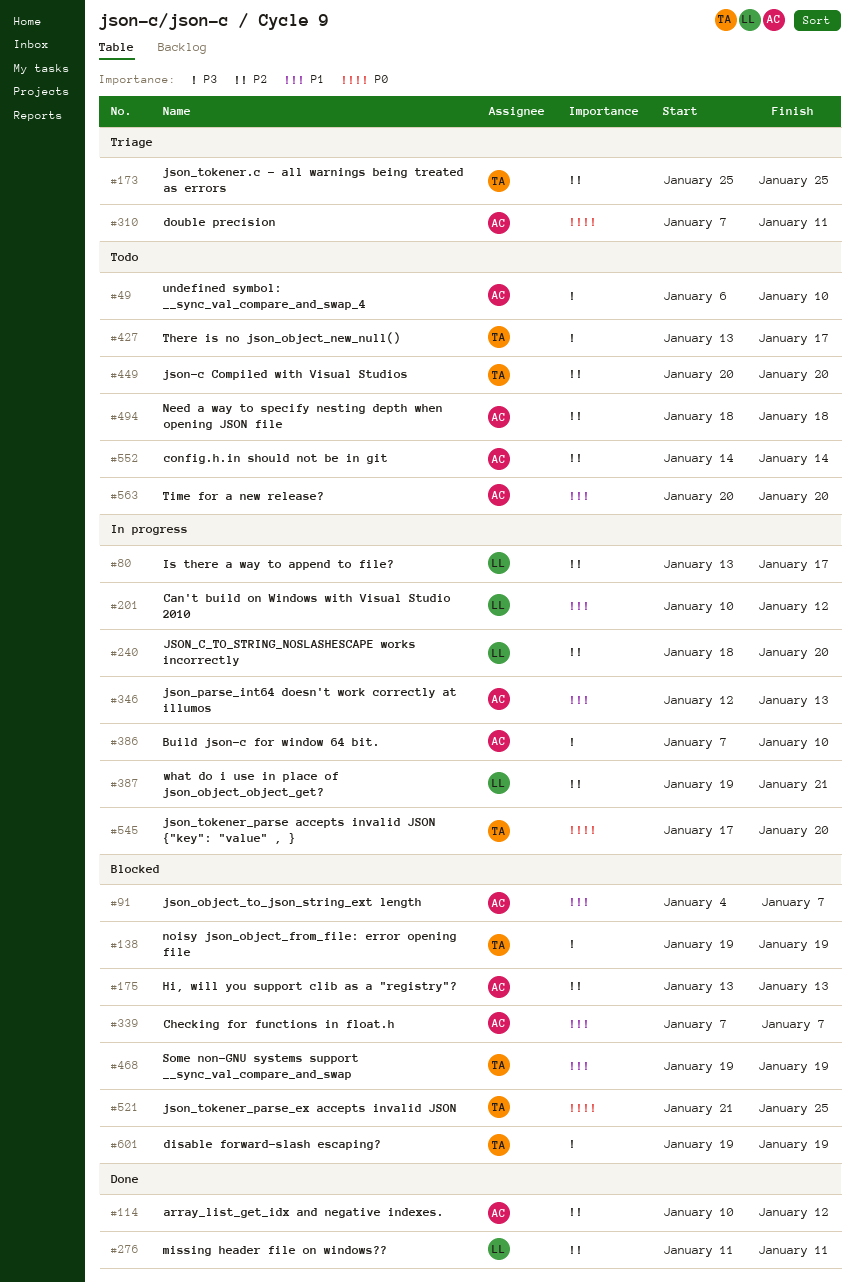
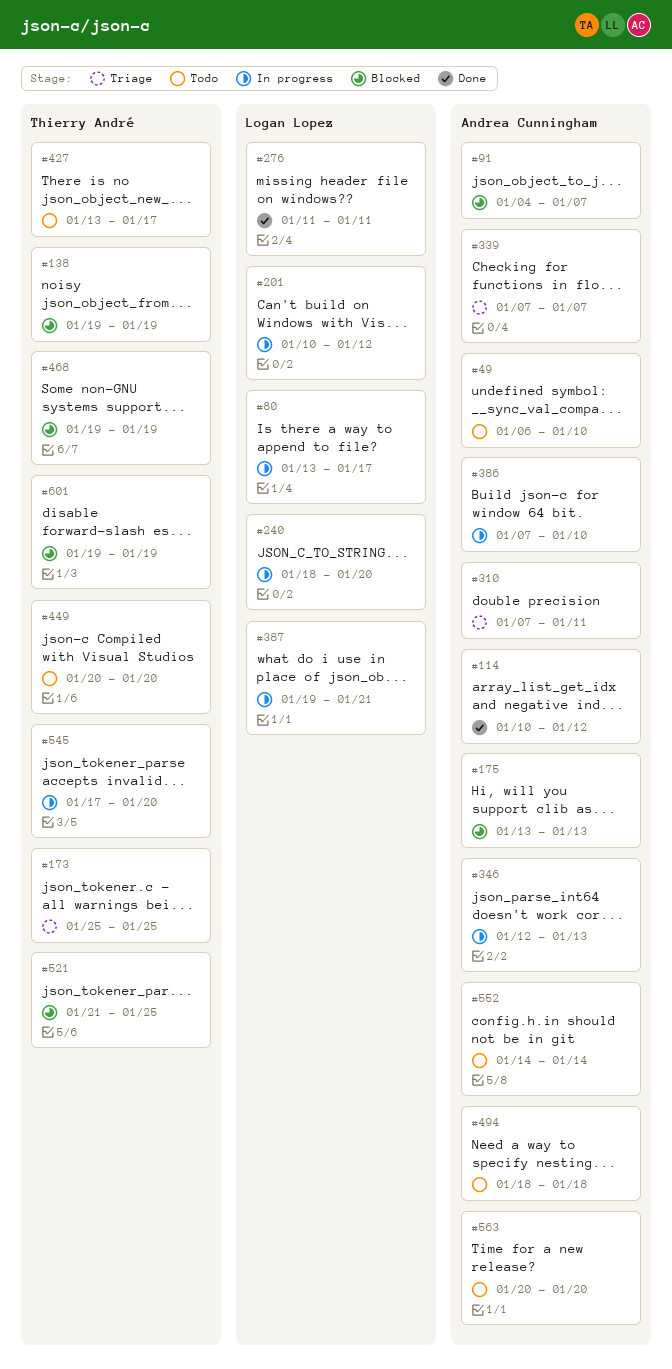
#339, status: Blocked -> Triage

